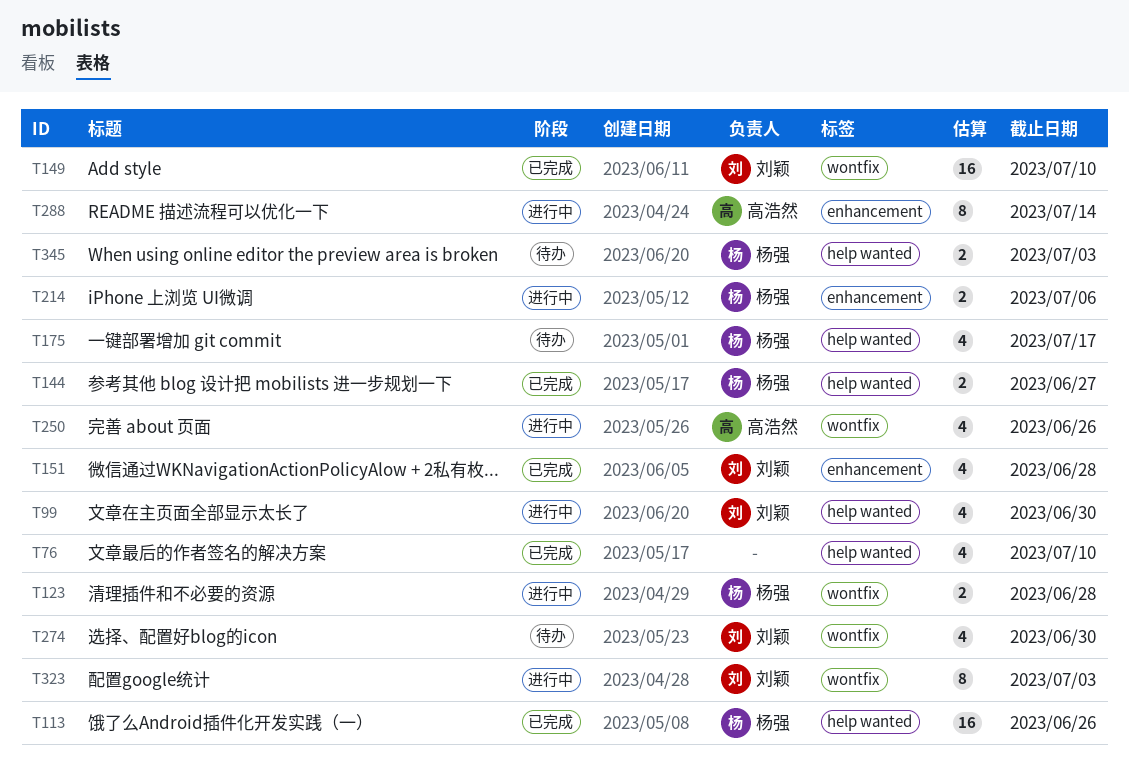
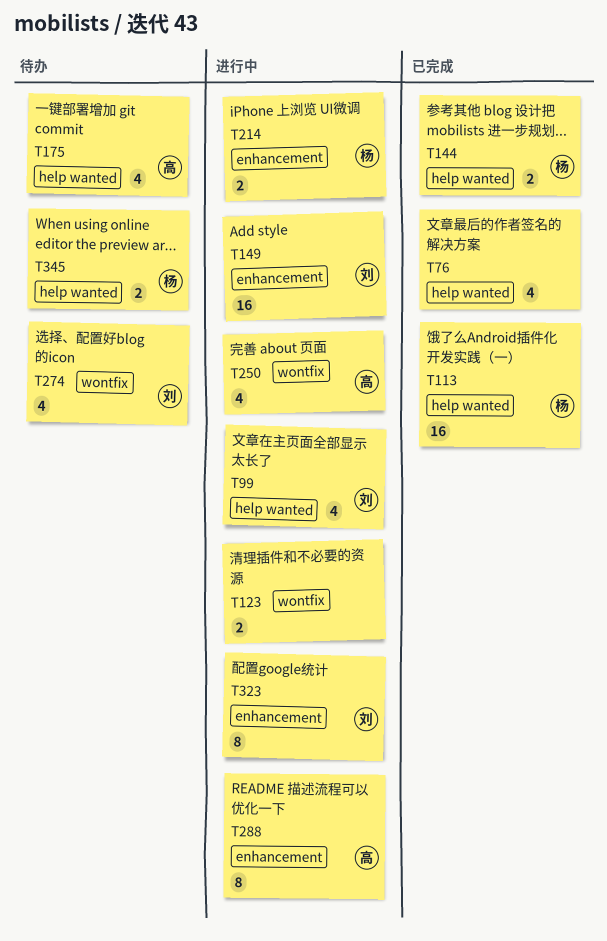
T123, owner: 杨强 -> none
T149, status: 已完成 -> 进行中
T149, label: wontfix -> enhancement
T151: present -> none
T175, owner: 杨强 -> 高浩然
T323, label: wontfix -> enhancement

